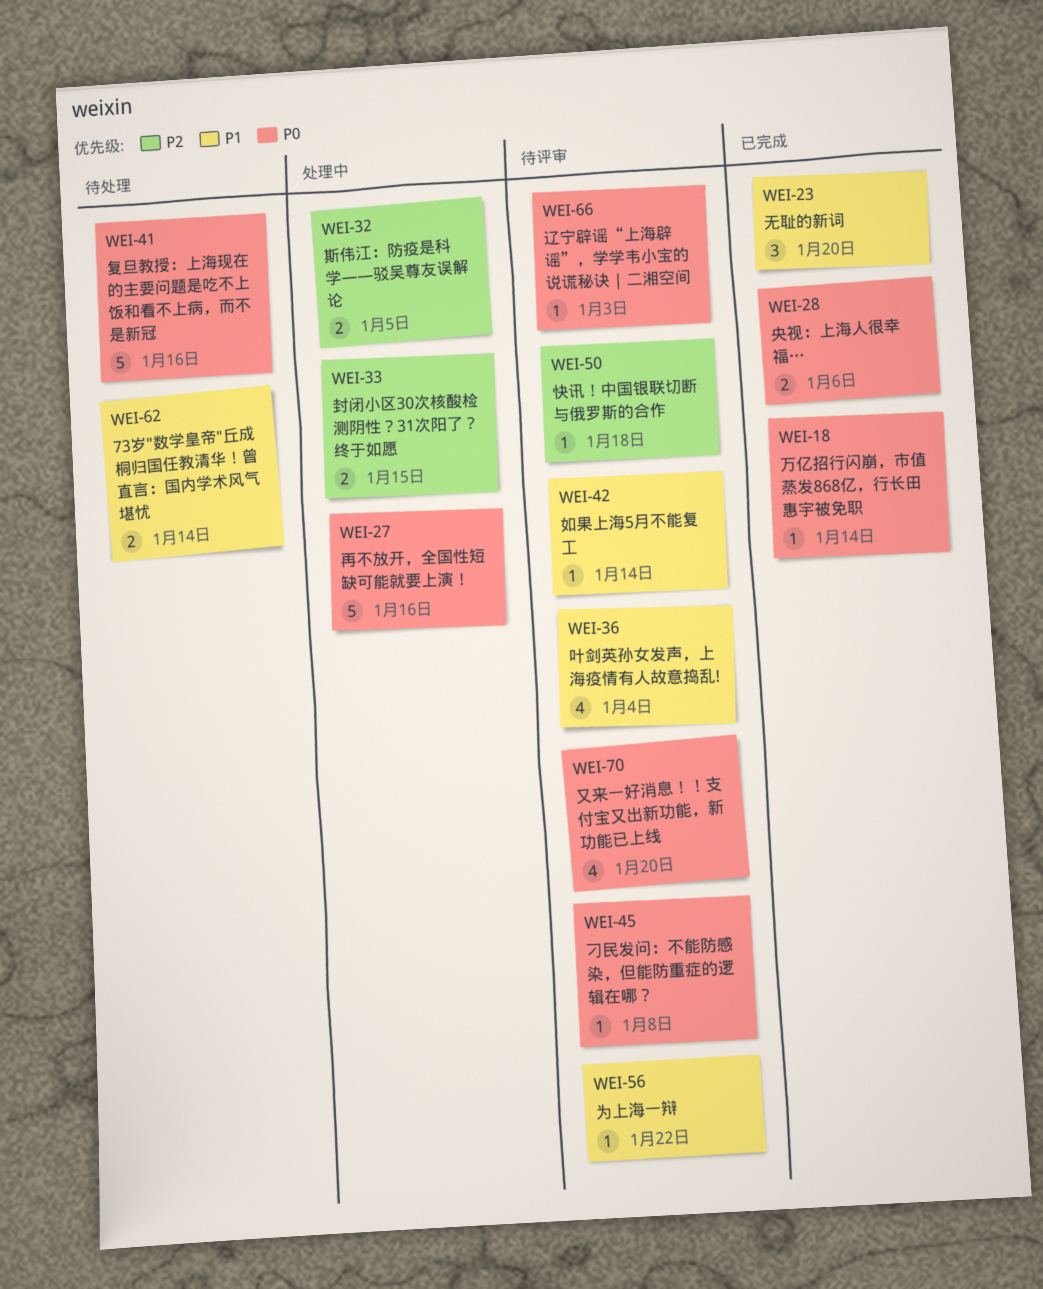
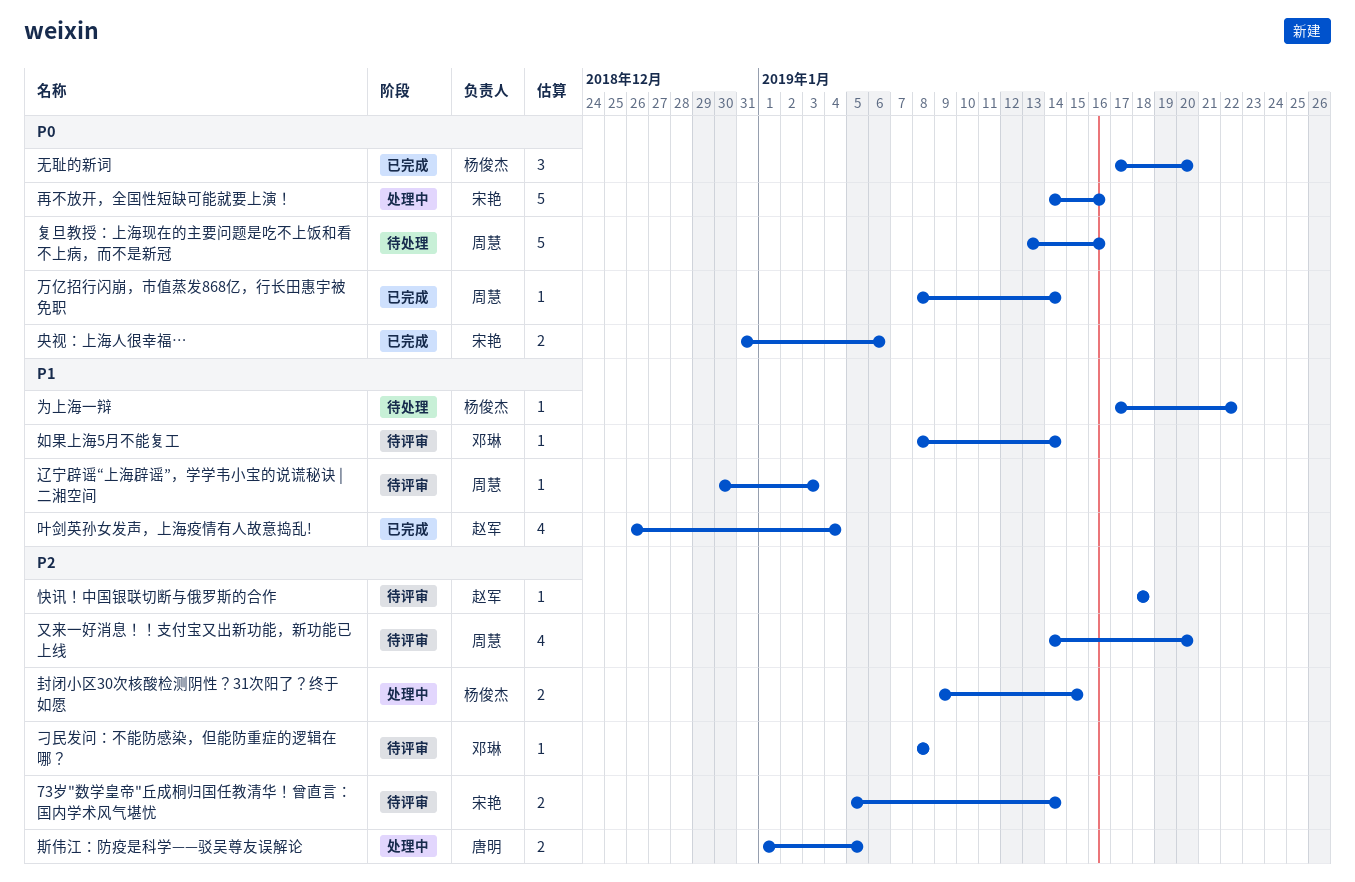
73岁"数学皇帝"丘成桐归国任教清华！曾直言：国内学术风气堪忧, status: 待处理 -> 待评审
73岁"数学皇帝"丘成桐归国任教清华！曾直言：国内学术风气堪忧, priority: P1 -> P2
为上海一辩, status: 待评审 -> 待处理
刁民发问：不能防感染，但能防重症的逻辑在哪？, priority: P0 -> P2
又来一好消息！！支付宝又出新功能，新功能已上线, priority: P0 -> P2
叶剑英孙女发声，上海疫情有人故意捣乱!, status: 待评审 -> 已完成
无耻的新词, priority: P1 -> P0
辽宁辟谣“上海辟谣”，学学韦小宝的说谎秘诀 | 二湘空间, priority: P0 -> P1

